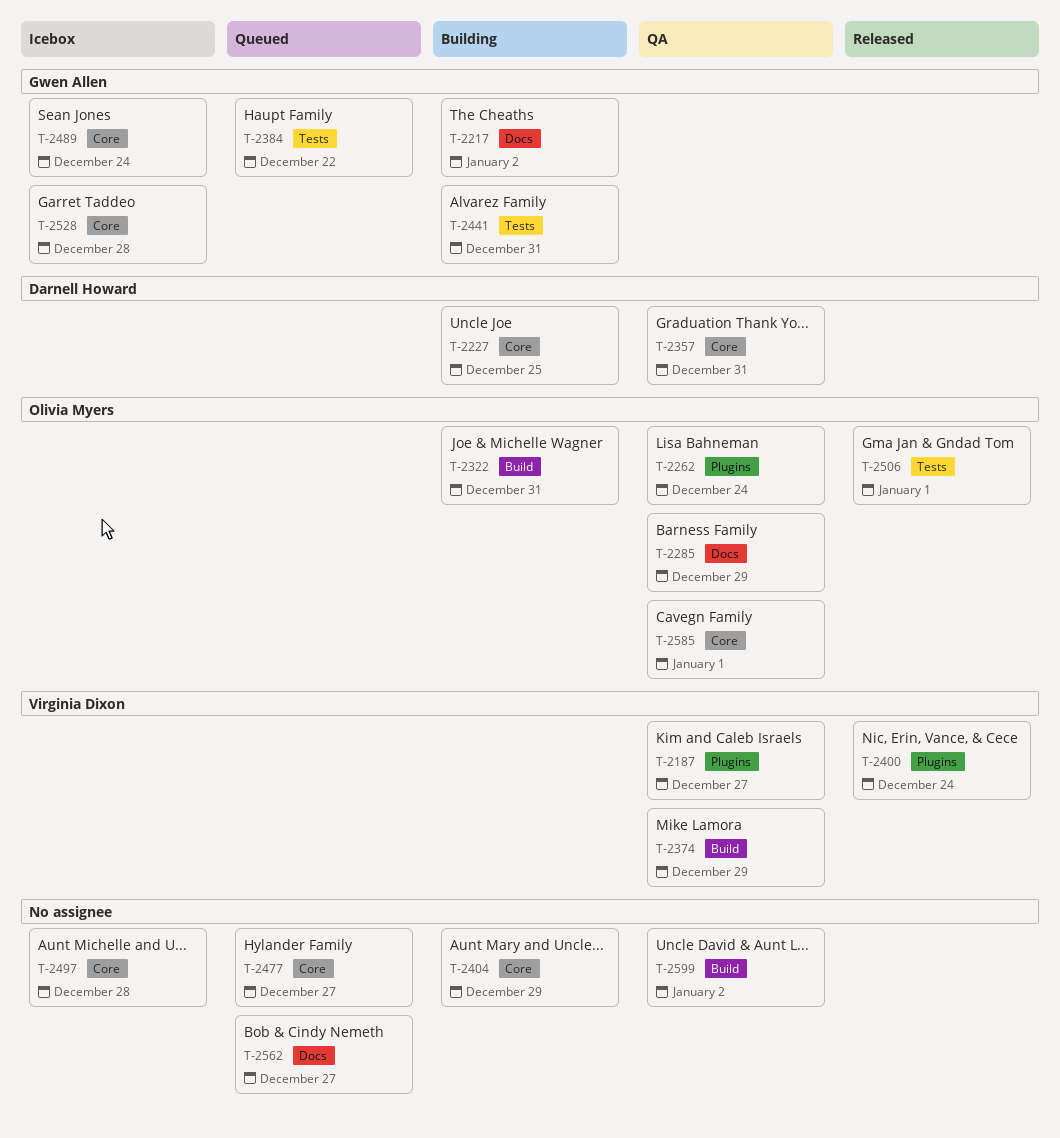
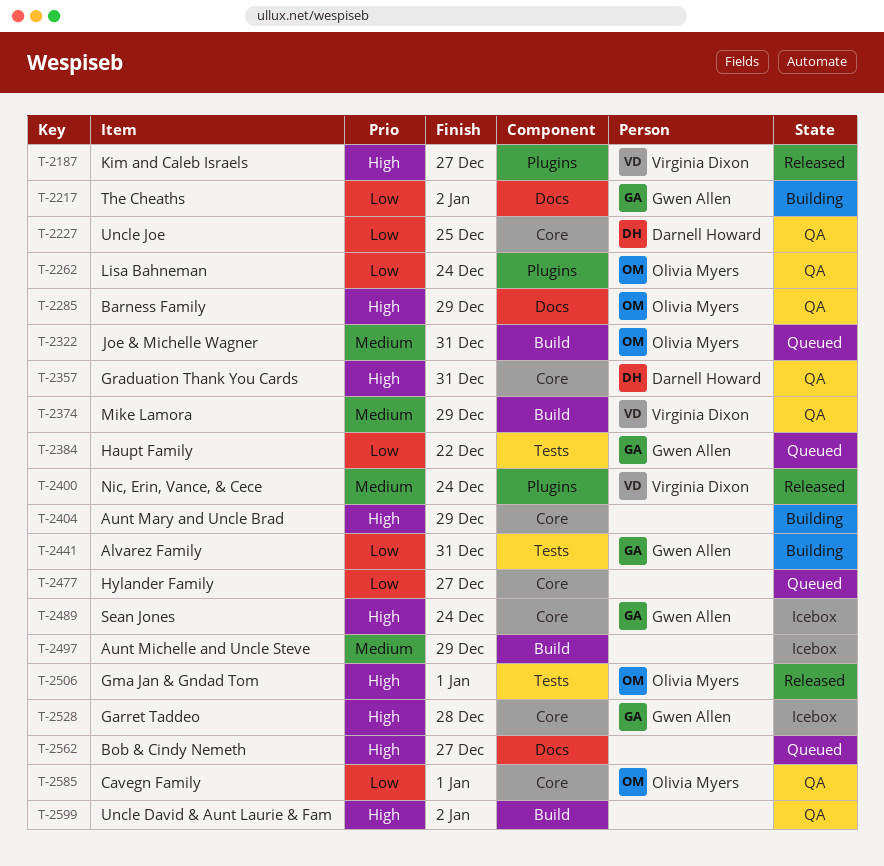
T-2187, status: QA -> Released
T-2227, status: Building -> QA
T-2322, status: Building -> Queued
T-2497, label: Core -> Build
T-2497, due: Dec 28 -> Dec 29

